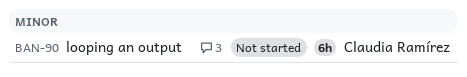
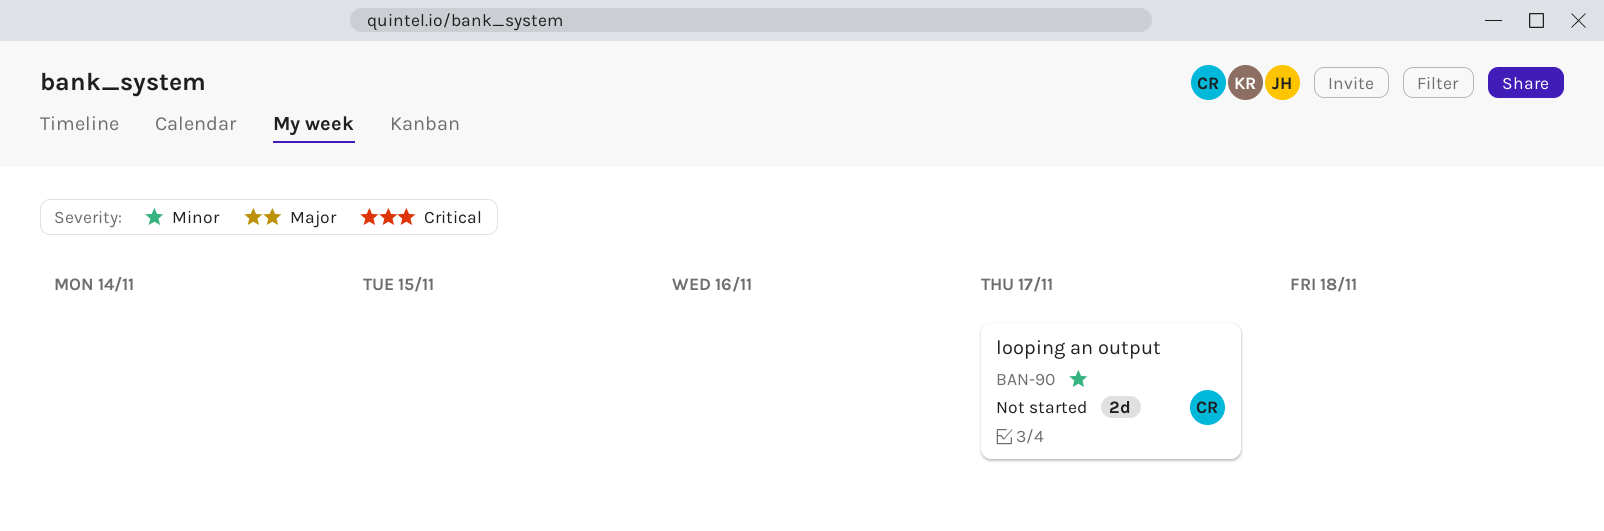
BAN-90, estimate: 6h -> 2d

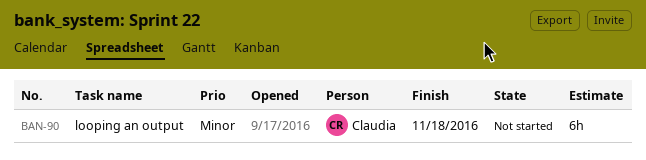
BAN-90, estimate: 2d -> 6h
BAN-90, due: Nov 17 -> Nov 18

